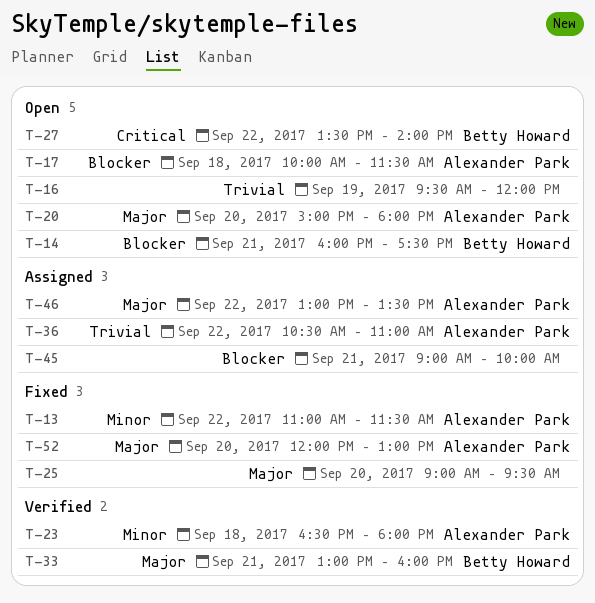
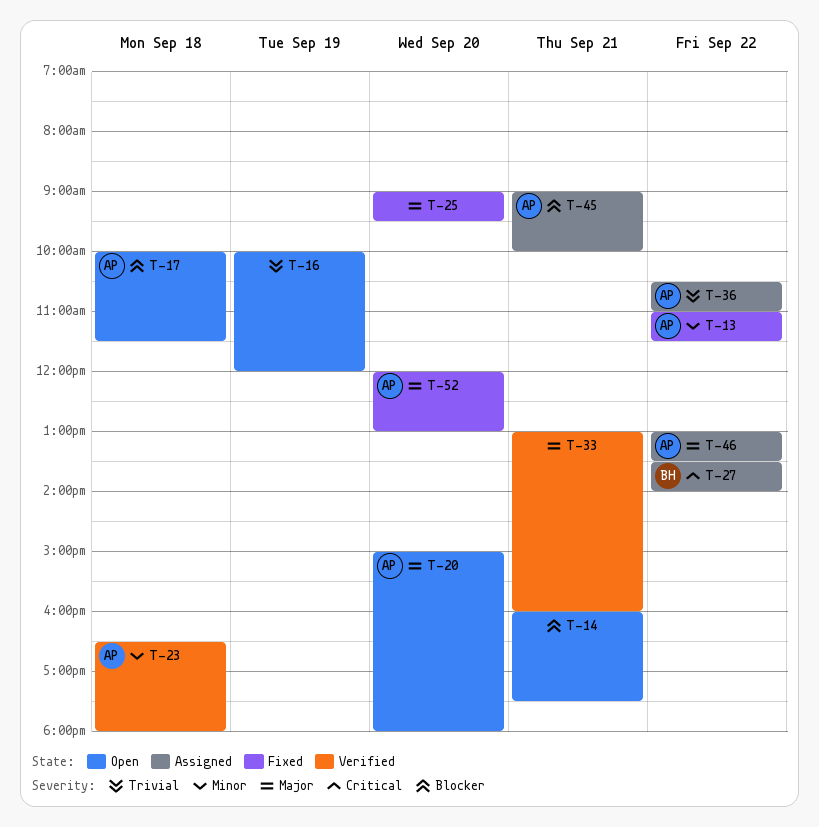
T-14, owner: Betty Howard -> none
T-16, begins: 09:30 -> 10:00
T-27, status: Open -> Assigned
T-33, owner: Betty Howard -> none
T-45, owner: none -> Alexander Park

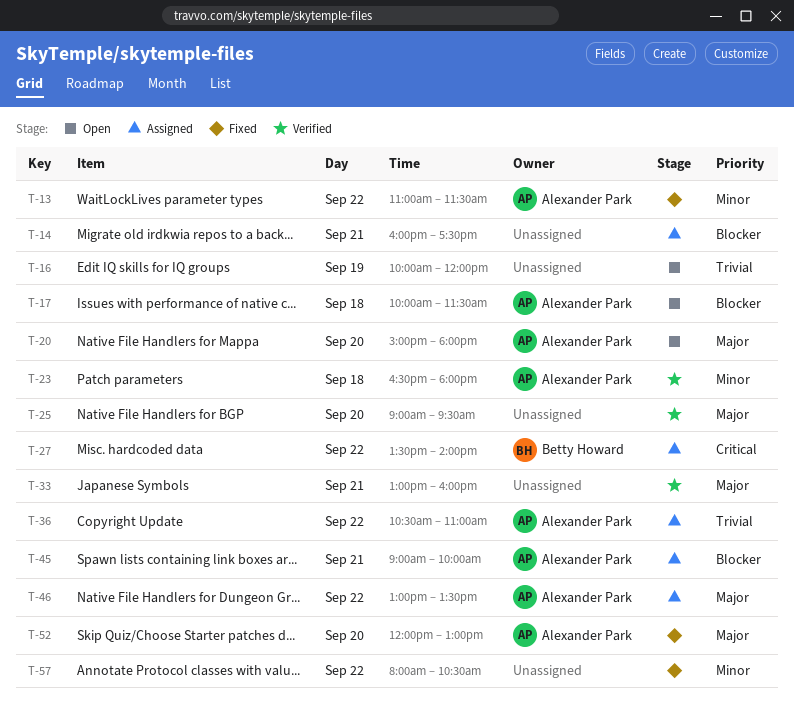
T-14, status: Open -> Assigned
T-25, status: Fixed -> Verified
T-57: none -> present

